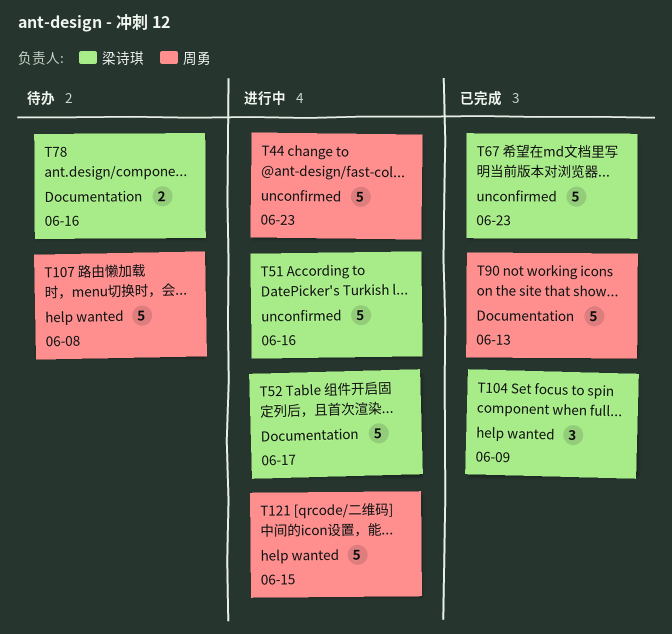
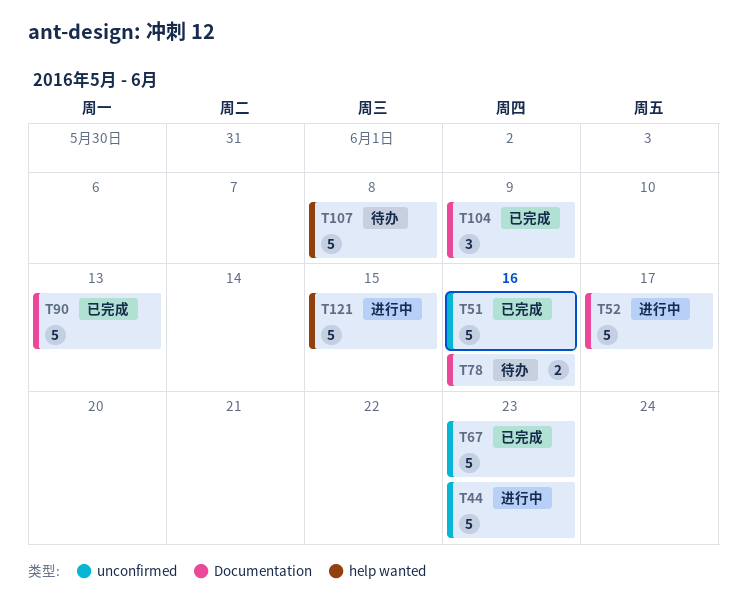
T51, status: 进行中 -> 已完成
T104, label: help wanted -> Documentation

